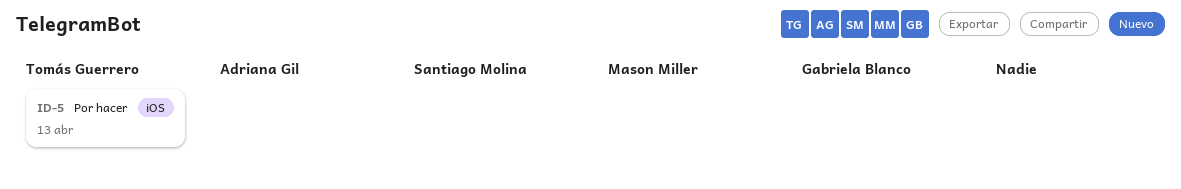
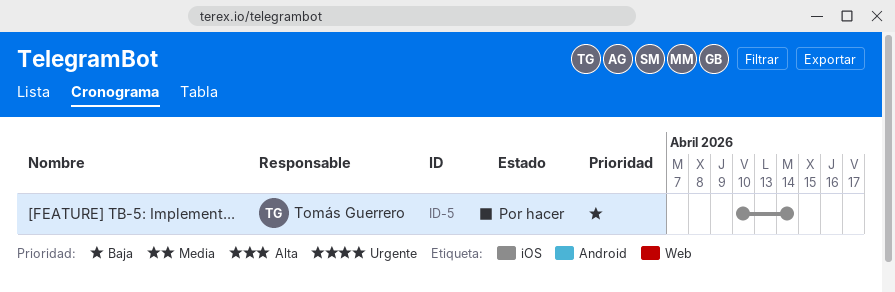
ID-5, due: Apr 13 -> Apr 14

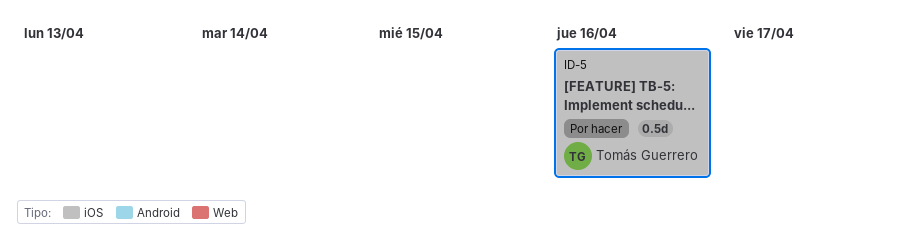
ID-5, due: Apr 14 -> Apr 16

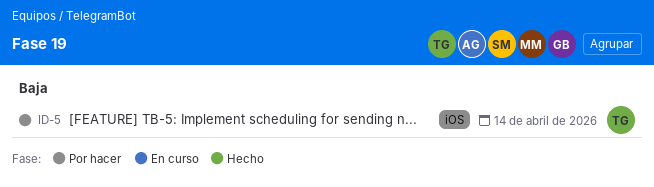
ID-5, due: Apr 16 -> Apr 14

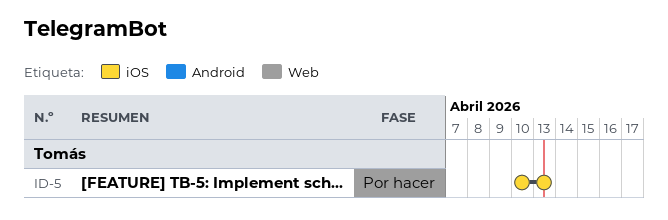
ID-5, due: Apr 14 -> Apr 13

